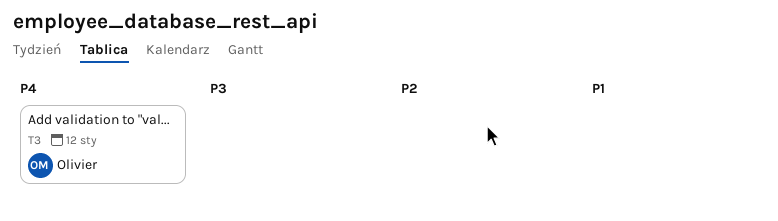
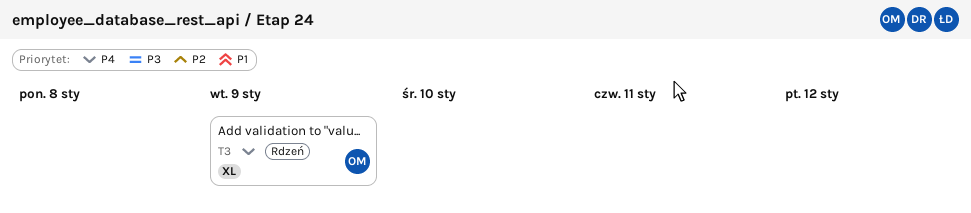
T3, due: Jan 12 -> Jan 9

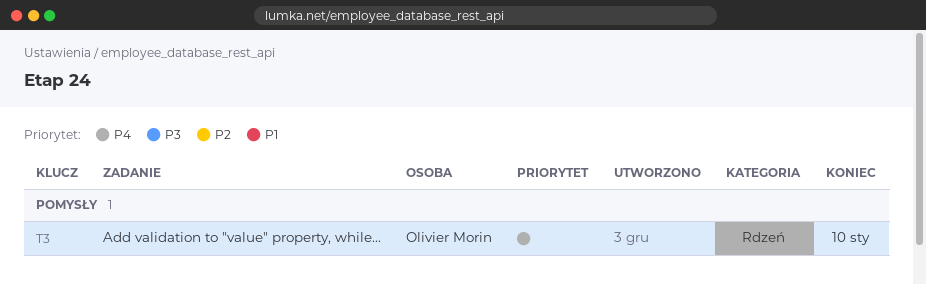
T3, due: Jan 9 -> Jan 10

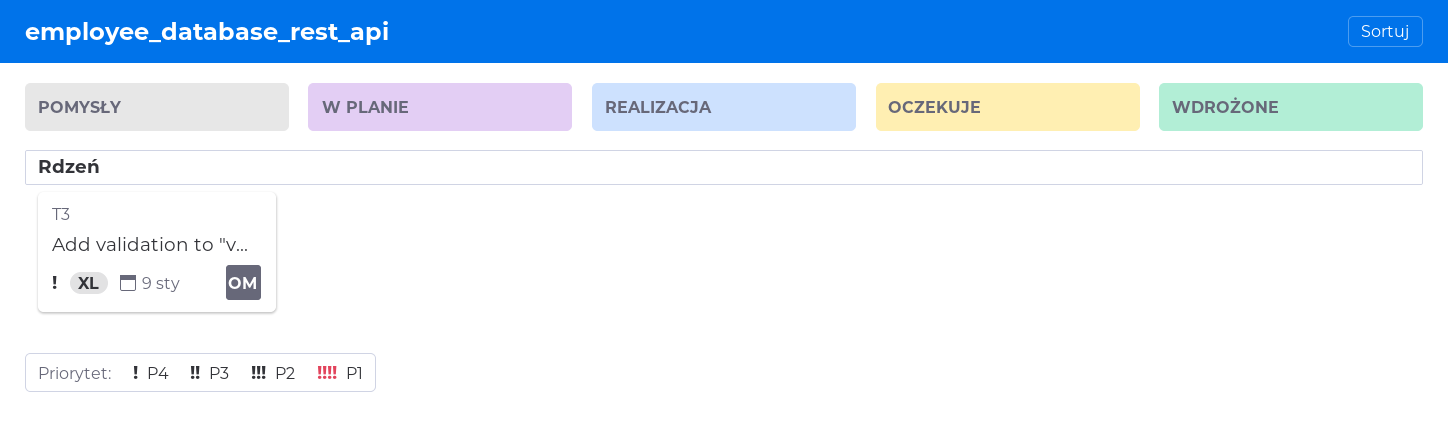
T3, due: Jan 10 -> Jan 9

